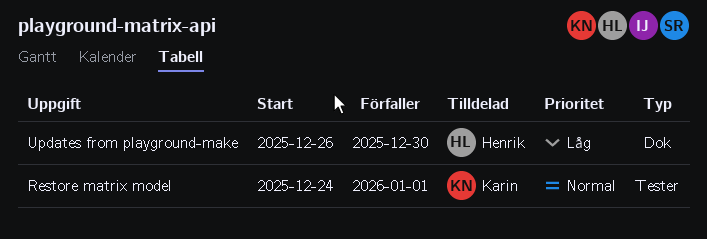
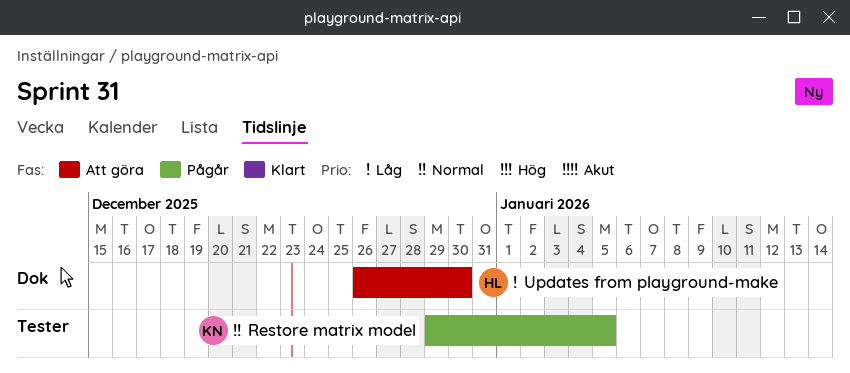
Restore matrix model, start: Dec 24 -> Dec 29
Restore matrix model, due: Jan 1 -> Jan 5

